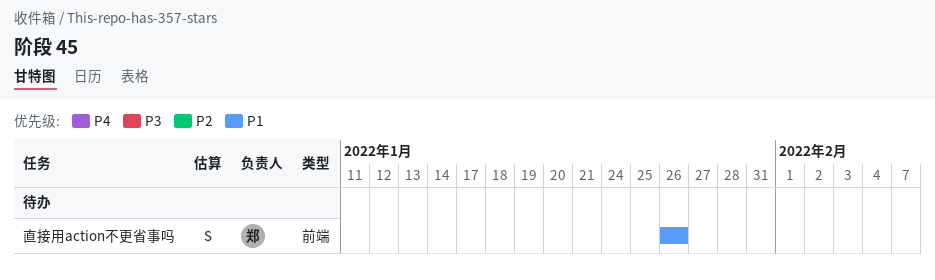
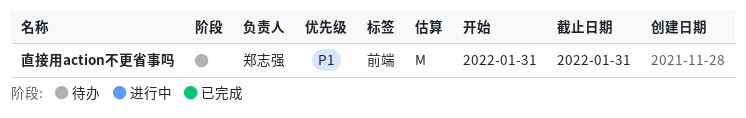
直接用action不更省事吗, estimate: S -> M
直接用action不更省事吗, start: Jan 26 -> Jan 31
直接用action不更省事吗, due: Jan 26 -> Jan 31

